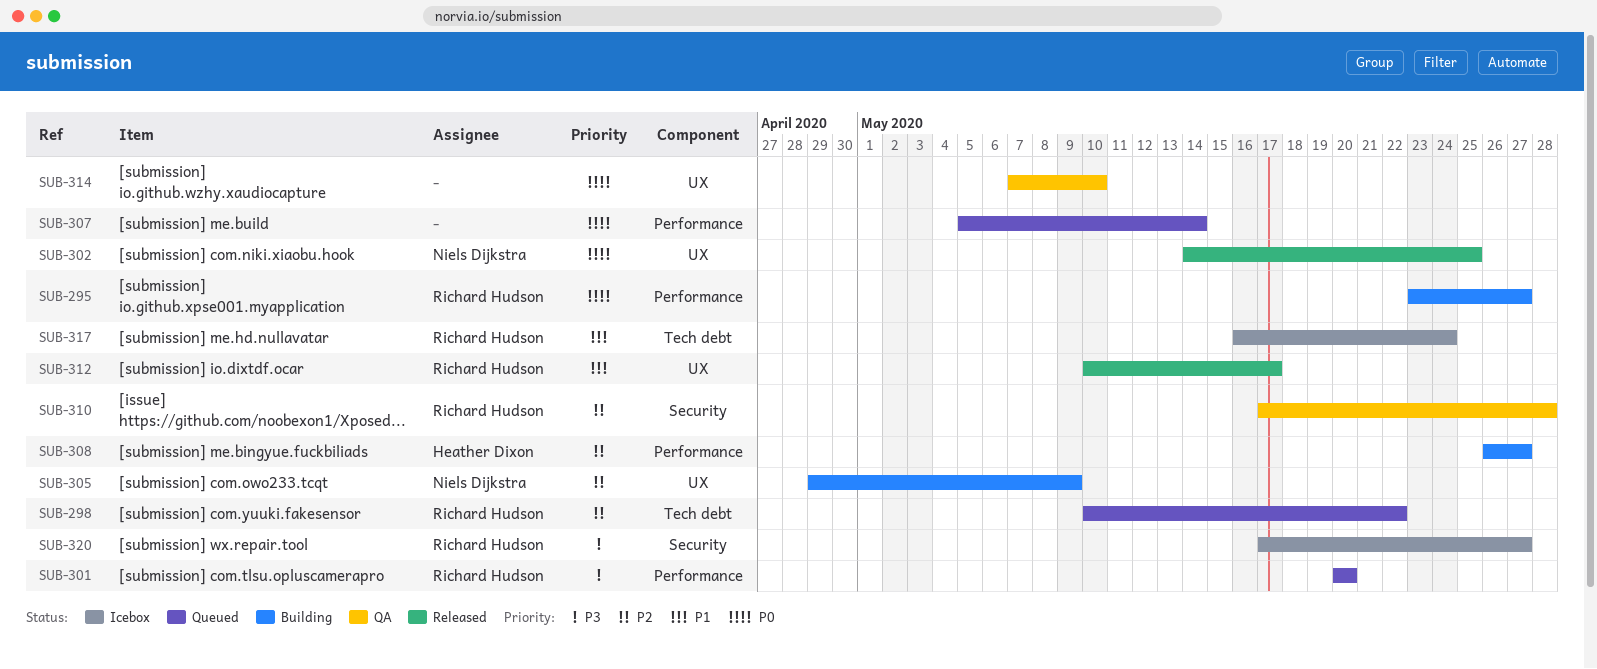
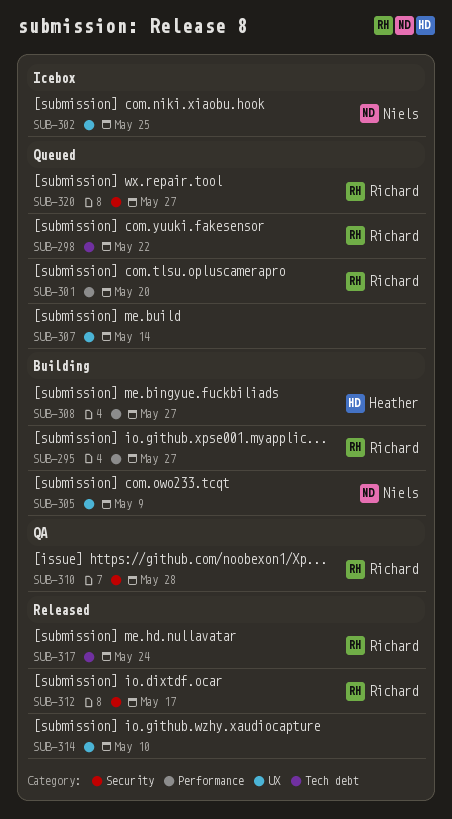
SUB-302, status: Released -> Icebox
SUB-307, label: Performance -> UX
SUB-312, label: UX -> Security
SUB-314, status: QA -> Released
SUB-317, status: Icebox -> Released
SUB-320, status: Icebox -> Queued

